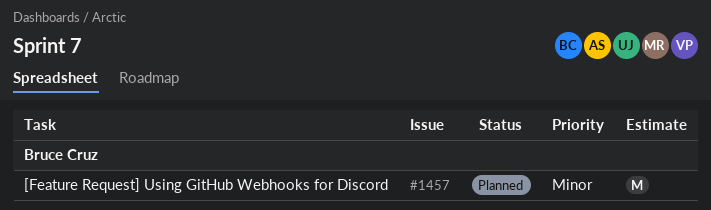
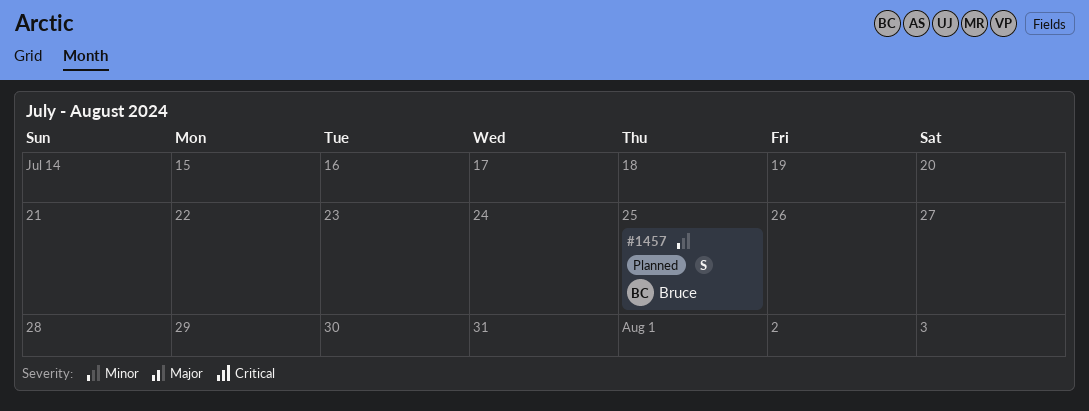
#1457, estimate: M -> S

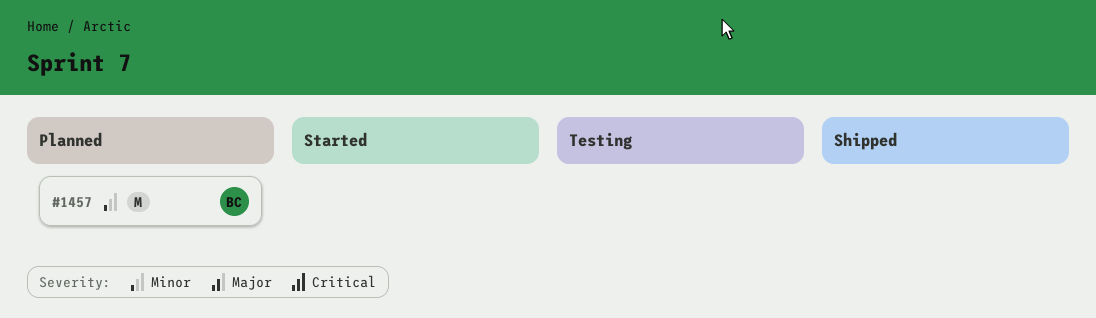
#1457, estimate: S -> M

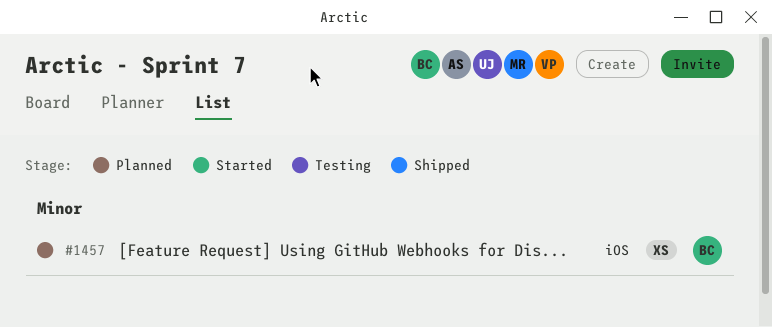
#1457, estimate: M -> XS

